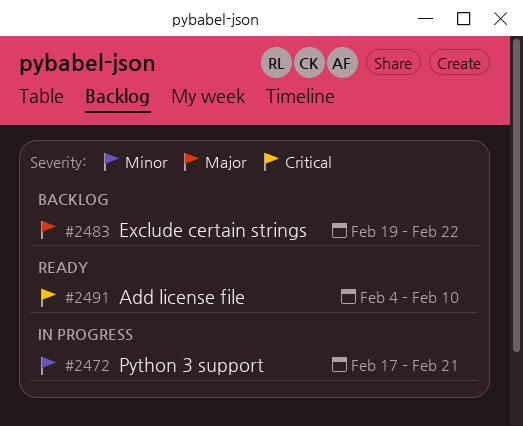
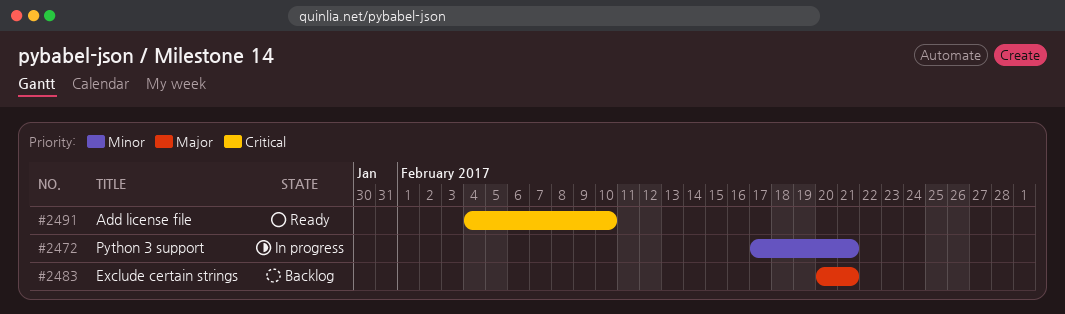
#2483, start: Feb 19 -> Feb 20
#2483, due: Feb 22 -> Feb 21

